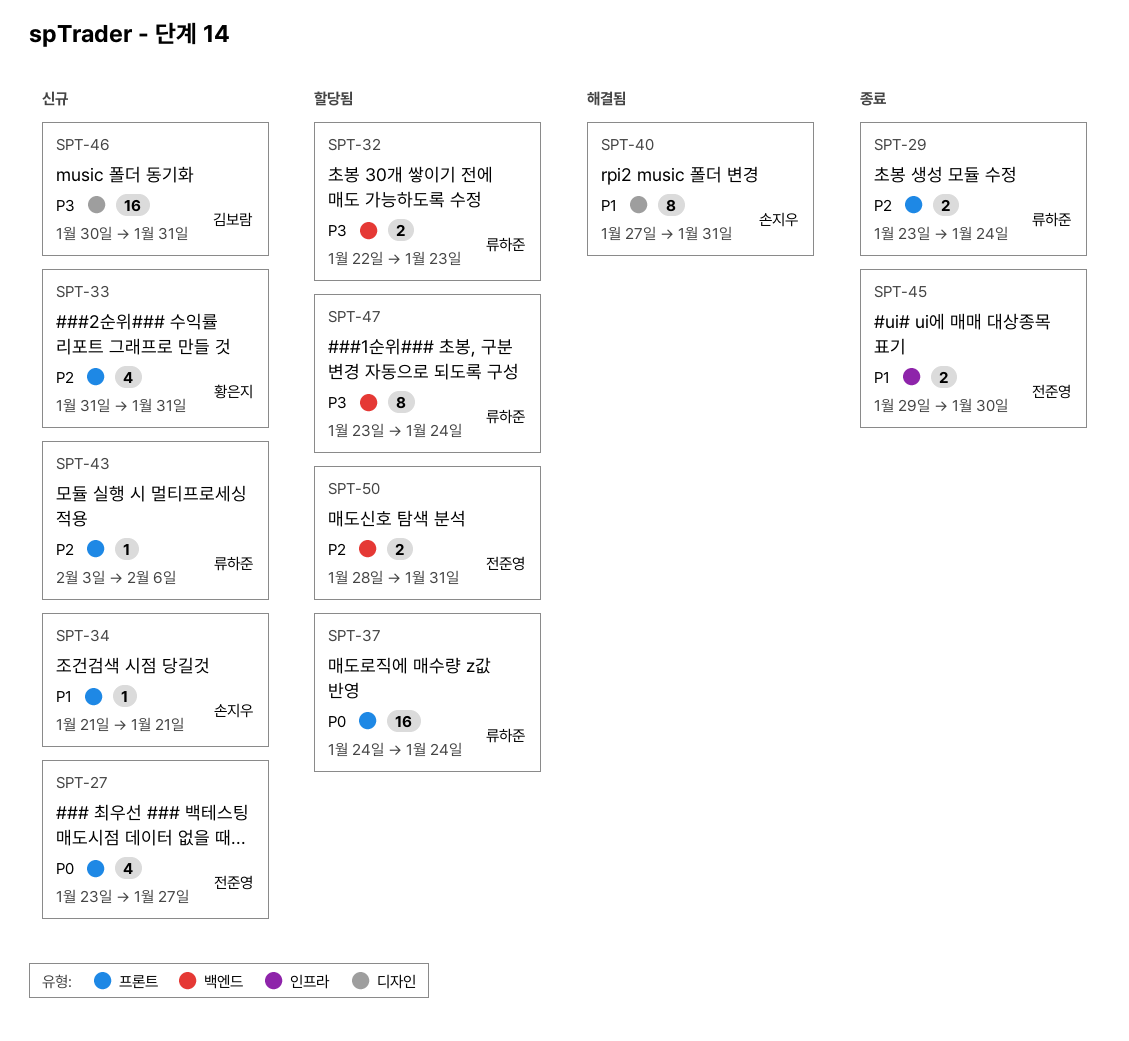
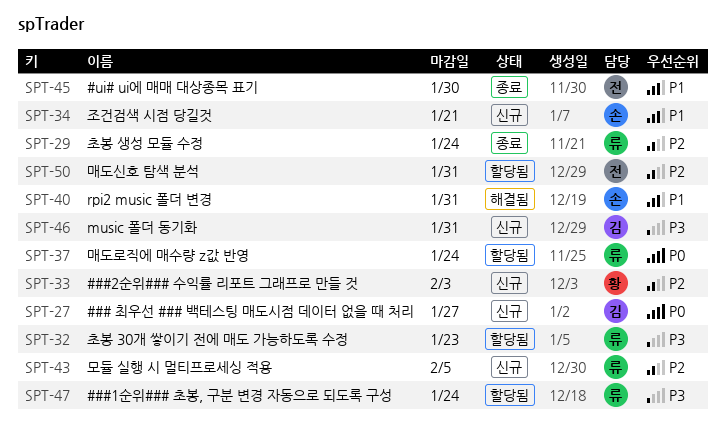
SPT-27, owner: 전준영 -> 김보람
SPT-33, due: Jan 31 -> Feb 3
SPT-43, due: Feb 6 -> Feb 5

